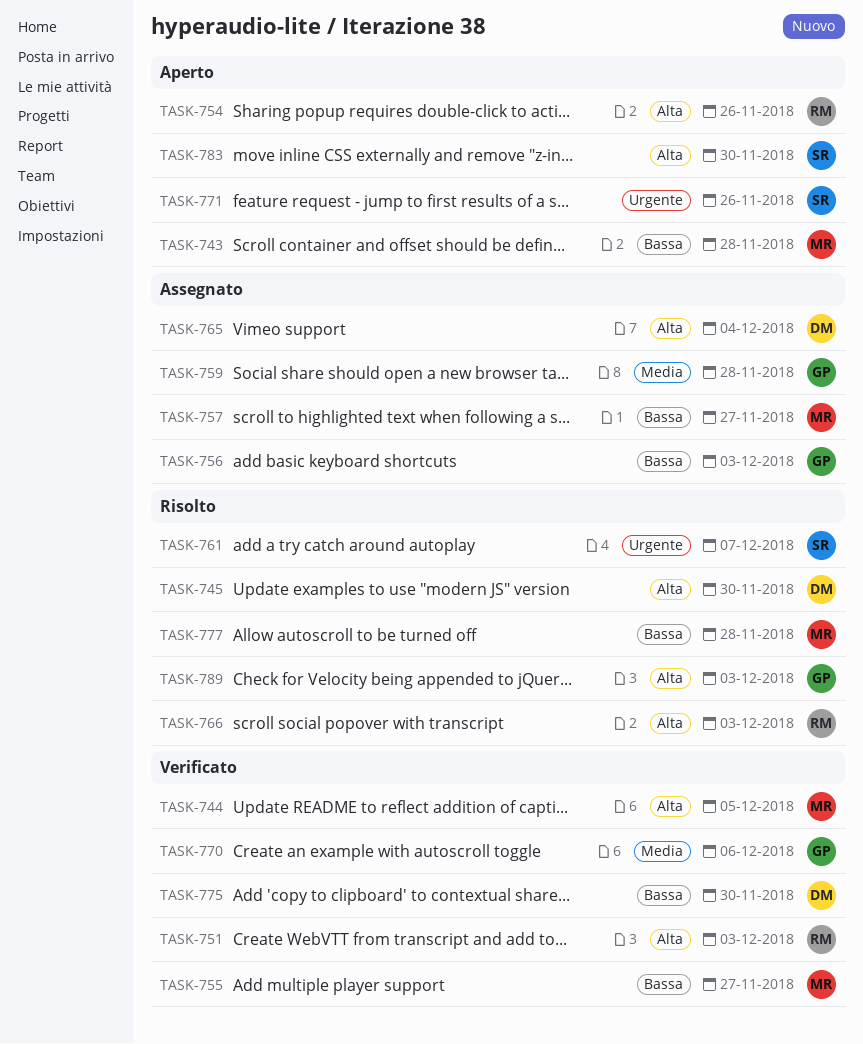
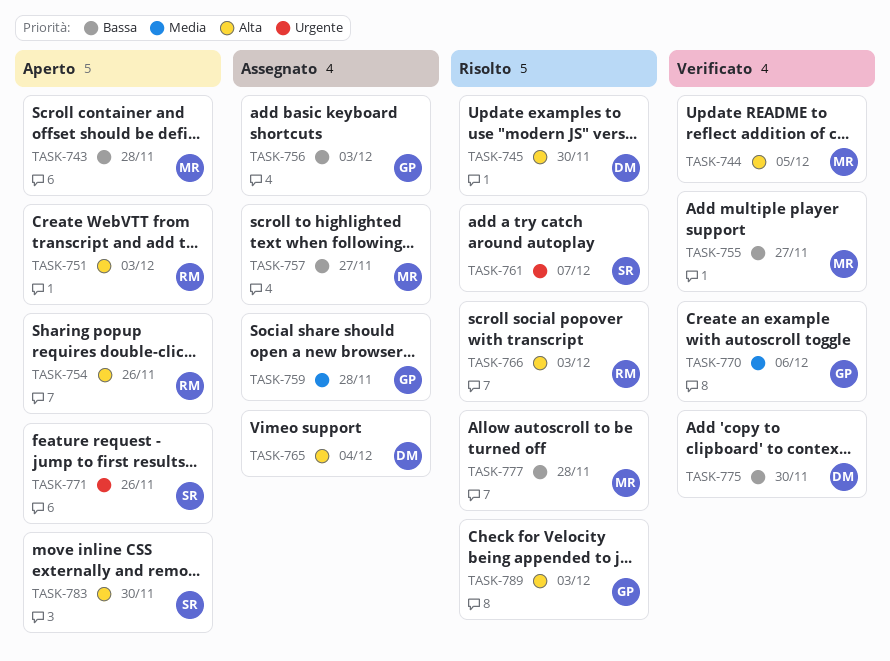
TASK-751, status: Verificato -> Aperto

